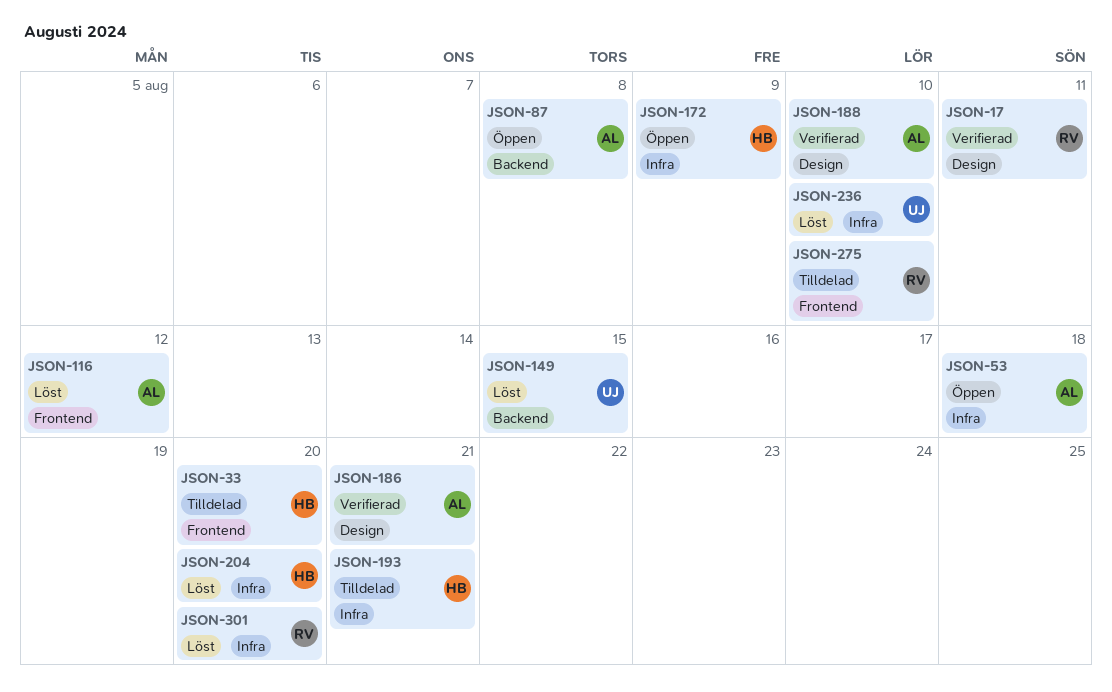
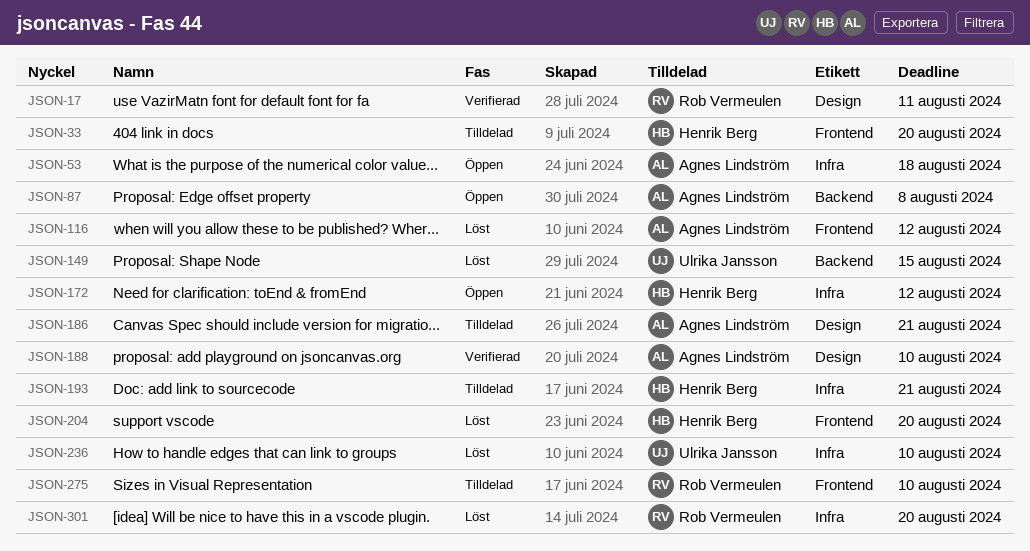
JSON-172, due: Aug 9 -> Aug 12
JSON-186, status: Verifierad -> Tilldelad
JSON-204, label: Infra -> Frontend

